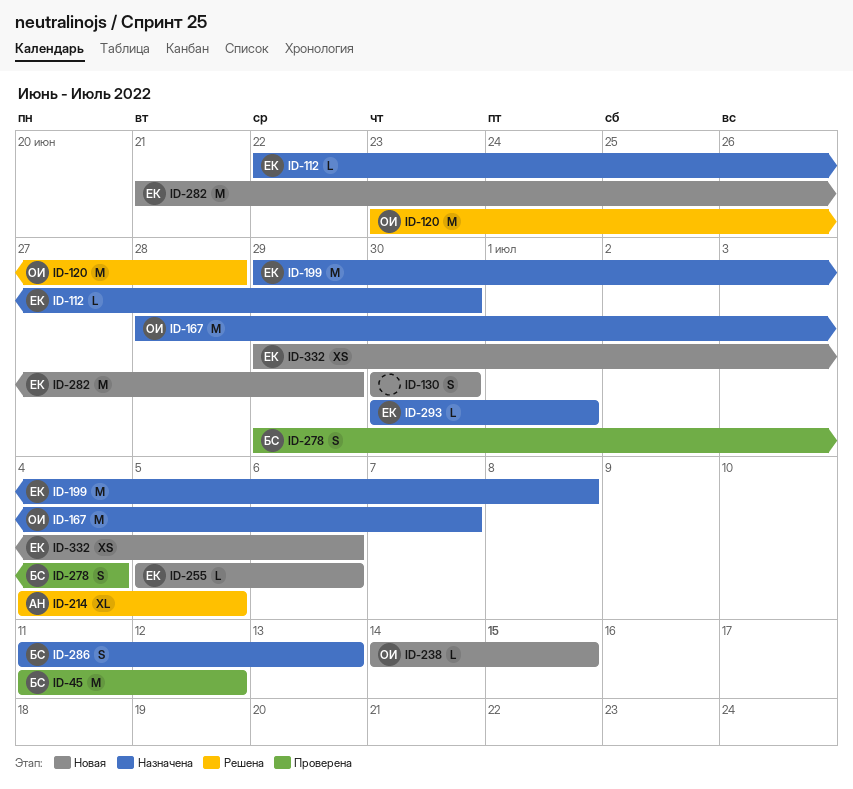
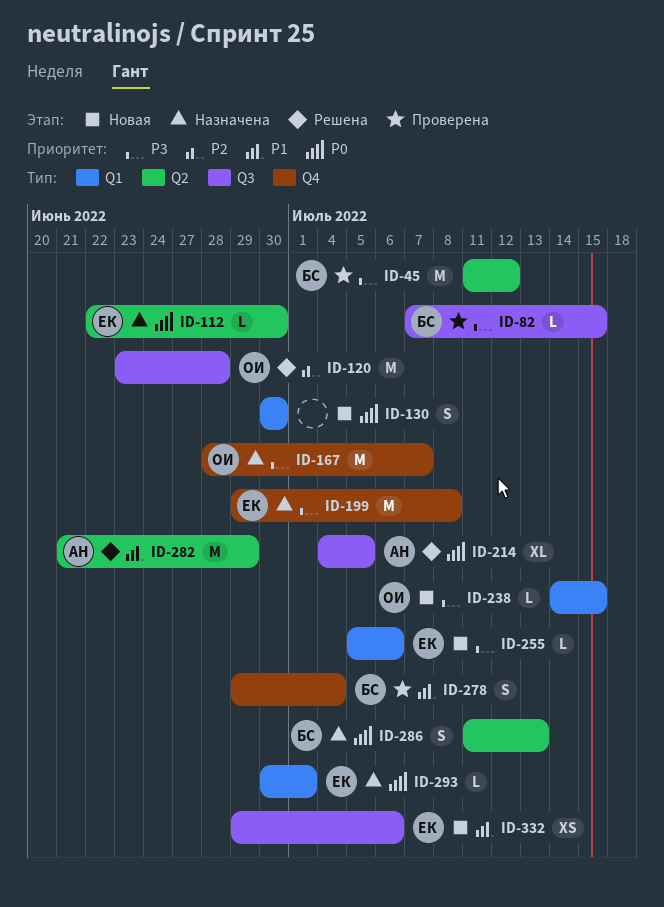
ID-82: none -> present
ID-282, status: Новая -> Решена
ID-282, owner: ЕК -> АН

